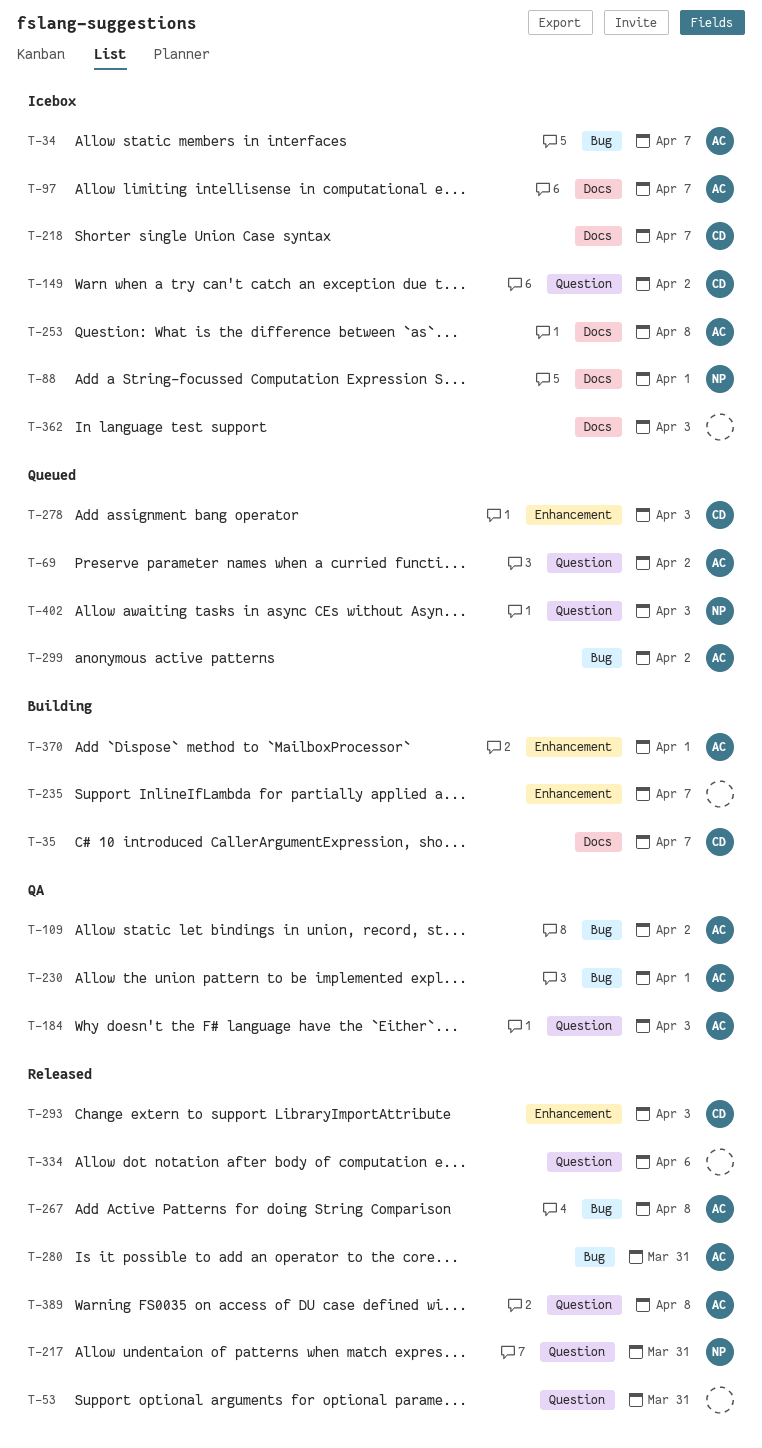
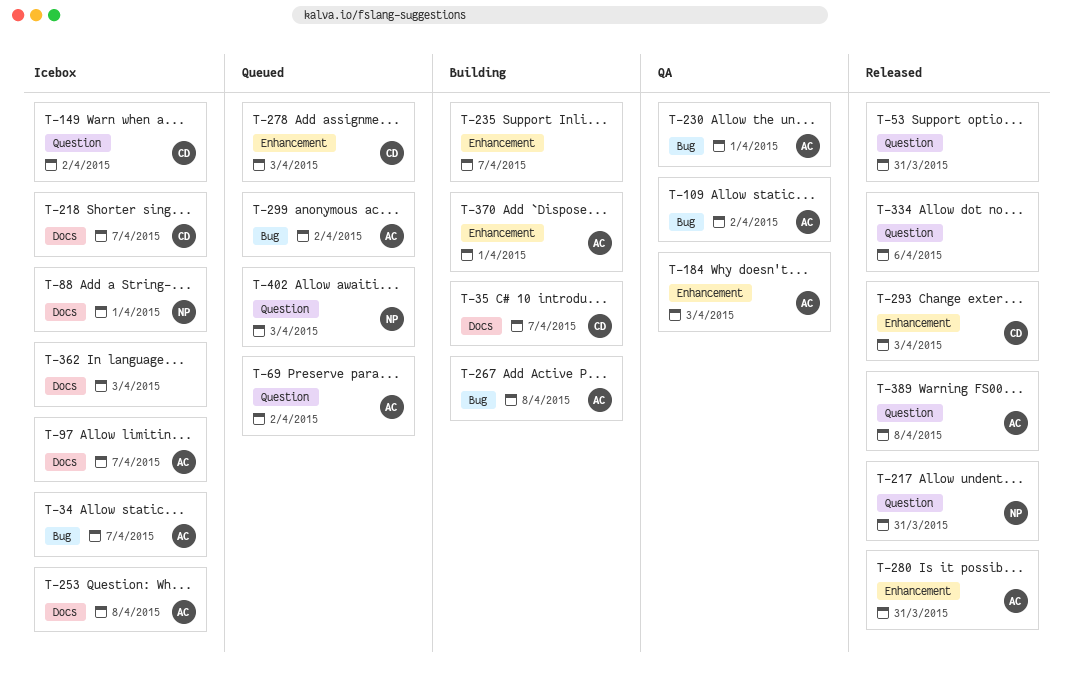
T-184, label: Question -> Enhancement
T-267, status: Released -> Building
T-280, label: Bug -> Enhancement

